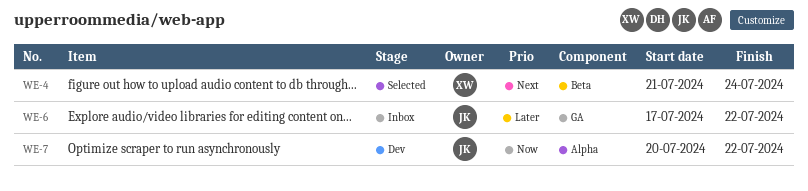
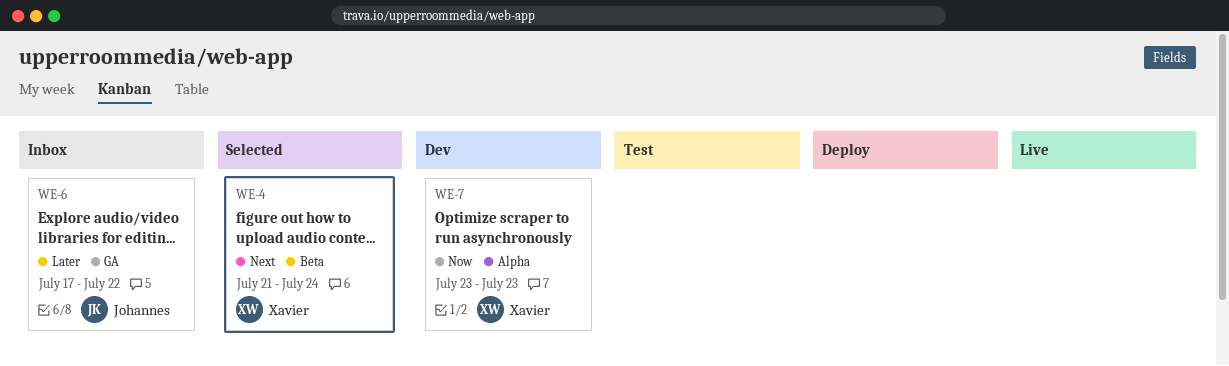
WE-7, owner: Johannes -> Xavier
WE-7, start: Jul 20 -> Jul 23
WE-7, due: Jul 22 -> Jul 23

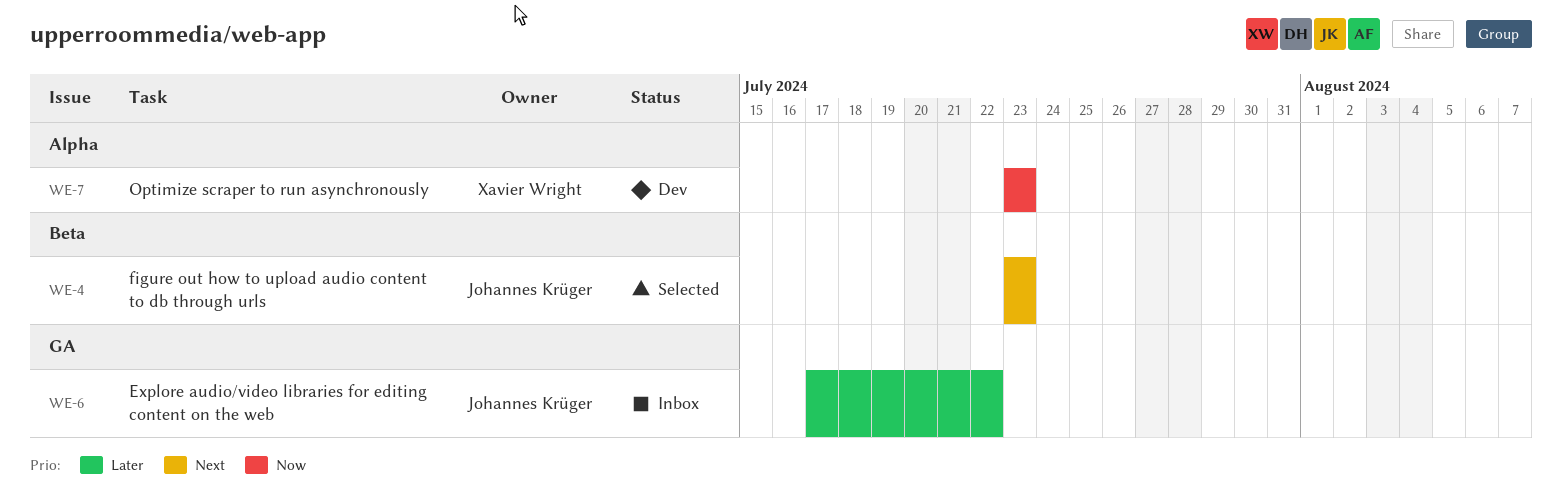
WE-4, owner: Xavier Wright -> Johannes Krüger
WE-4, start: Jul 21 -> Jul 23
WE-4, due: Jul 24 -> Jul 23

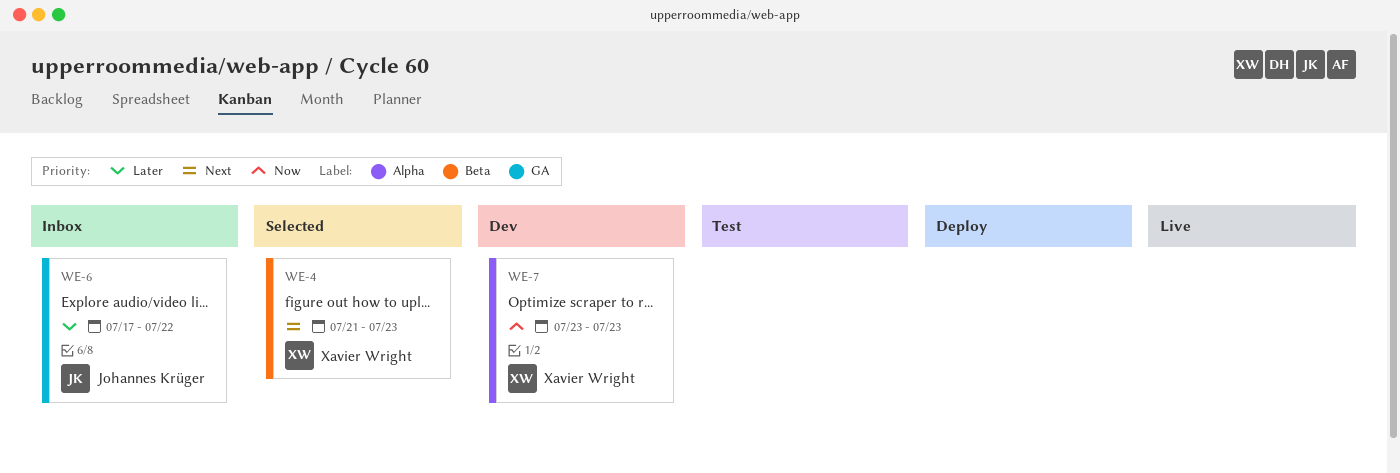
WE-4, owner: Johannes Krüger -> Xavier Wright
WE-4, start: Jul 23 -> Jul 21

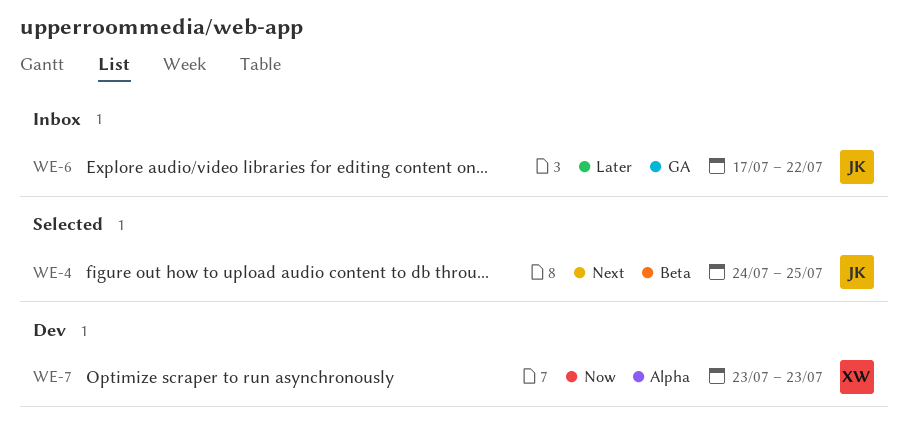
WE-4, owner: Xavier Wright -> Johannes Krüger
WE-4, start: Jul 21 -> Jul 24
WE-4, due: Jul 23 -> Jul 25

